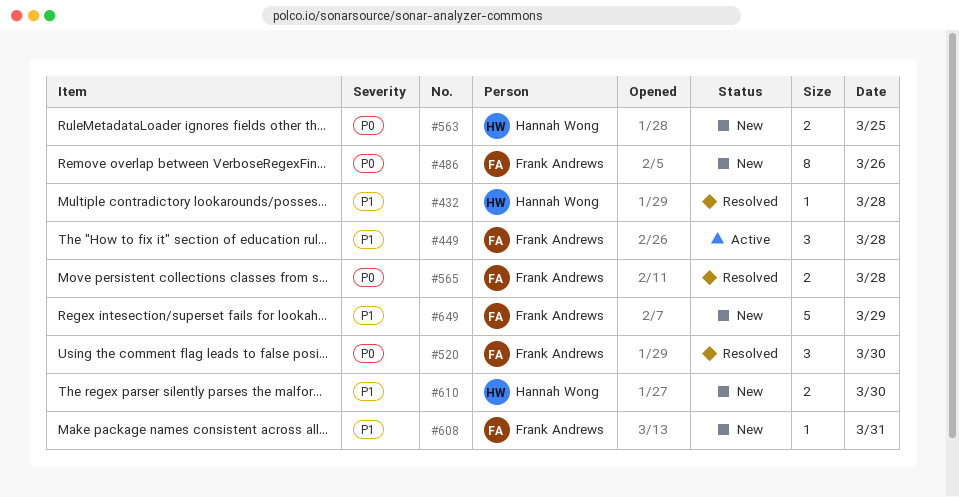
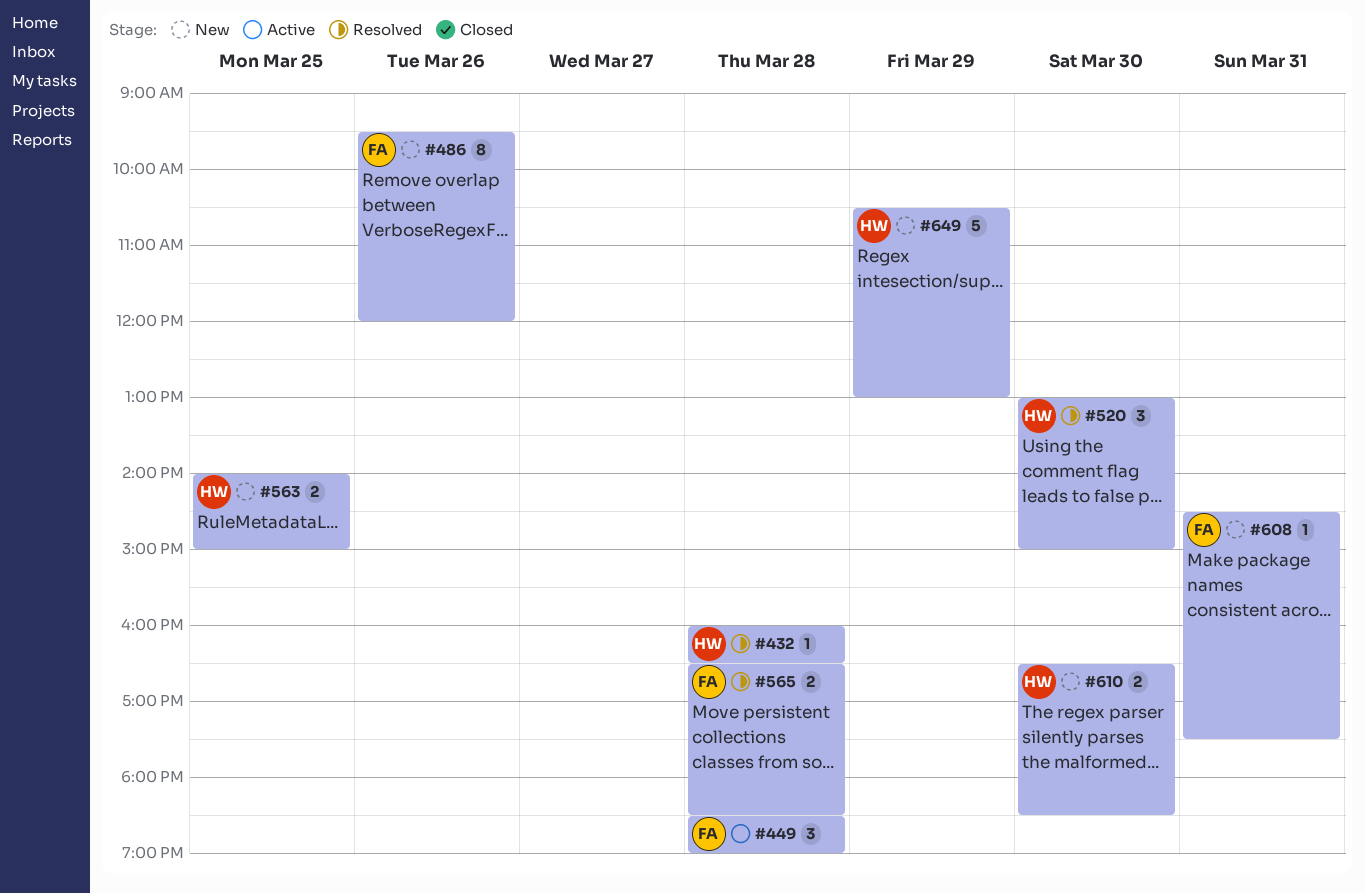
#520, owner: Frank Andrews -> Hannah Wong
#649, owner: Frank Andrews -> Hannah Wong

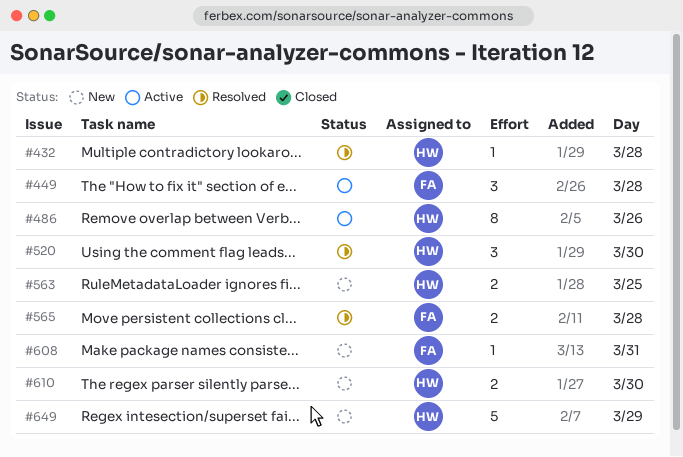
#486, status: New -> Active
#486, owner: FA -> HW

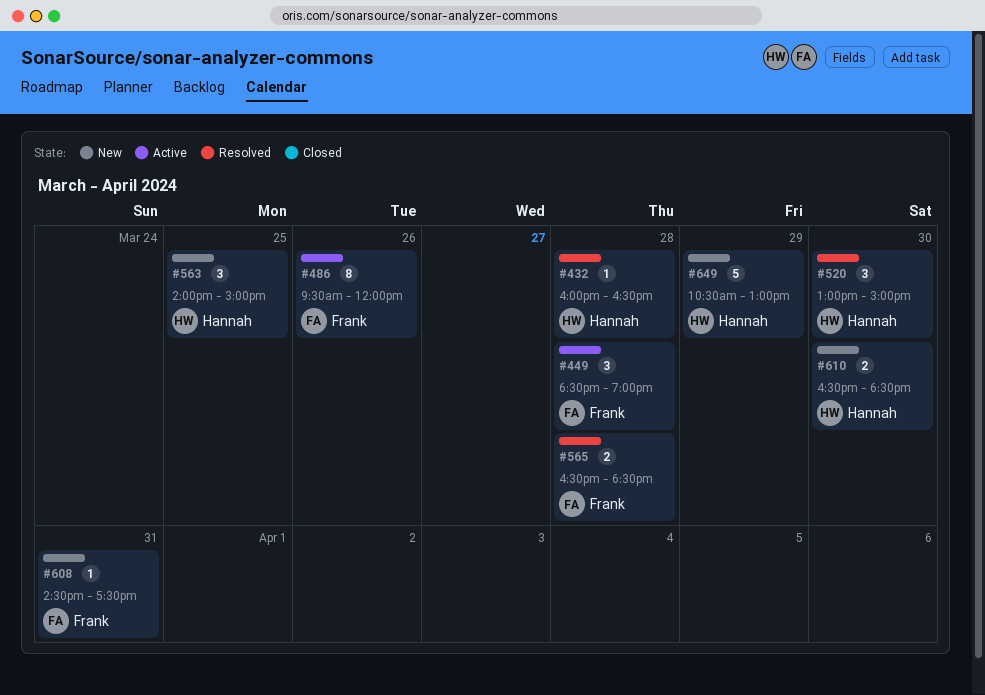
#486, owner: Hannah -> Frank
#563, estimate: 2 -> 3

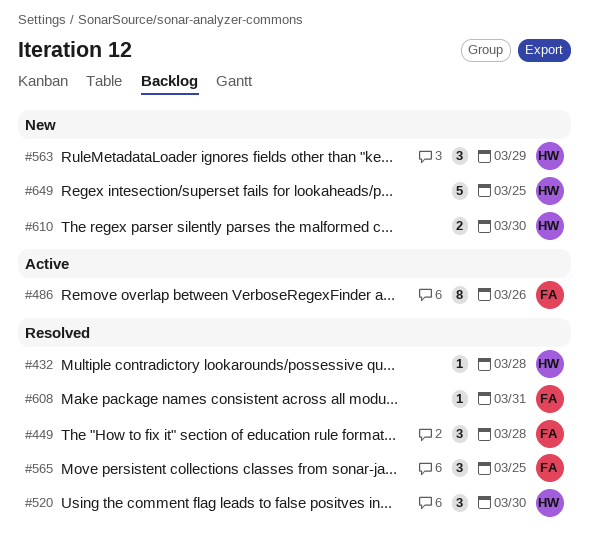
#449, status: Active -> Resolved
#563, day: Mar 25 -> Mar 29
#565, estimate: 2 -> 3
#565, day: Mar 28 -> Mar 25
#608, status: New -> Resolved
#649, day: Mar 29 -> Mar 25

